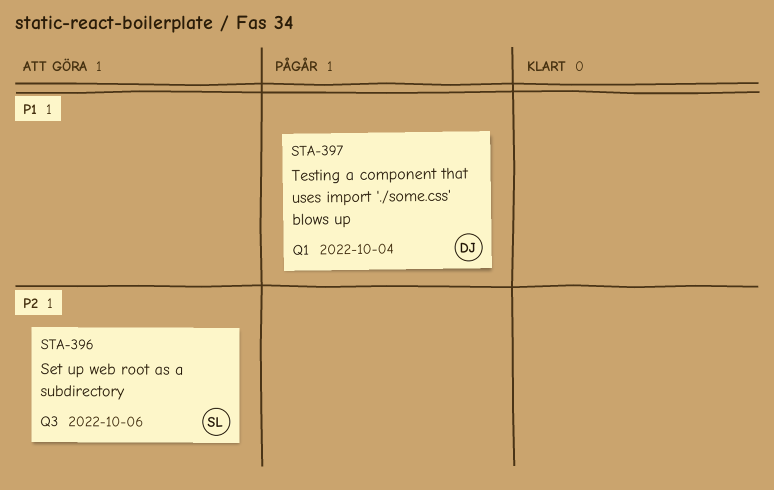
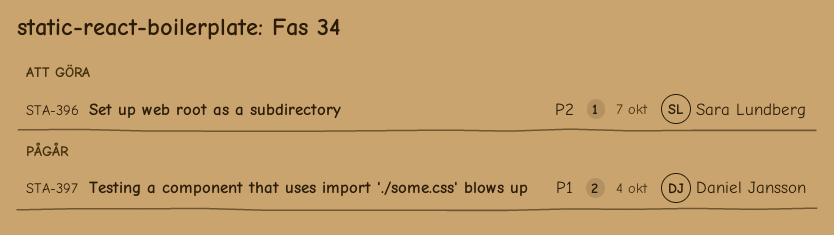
STA-396, due: Oct 6 -> Oct 7

